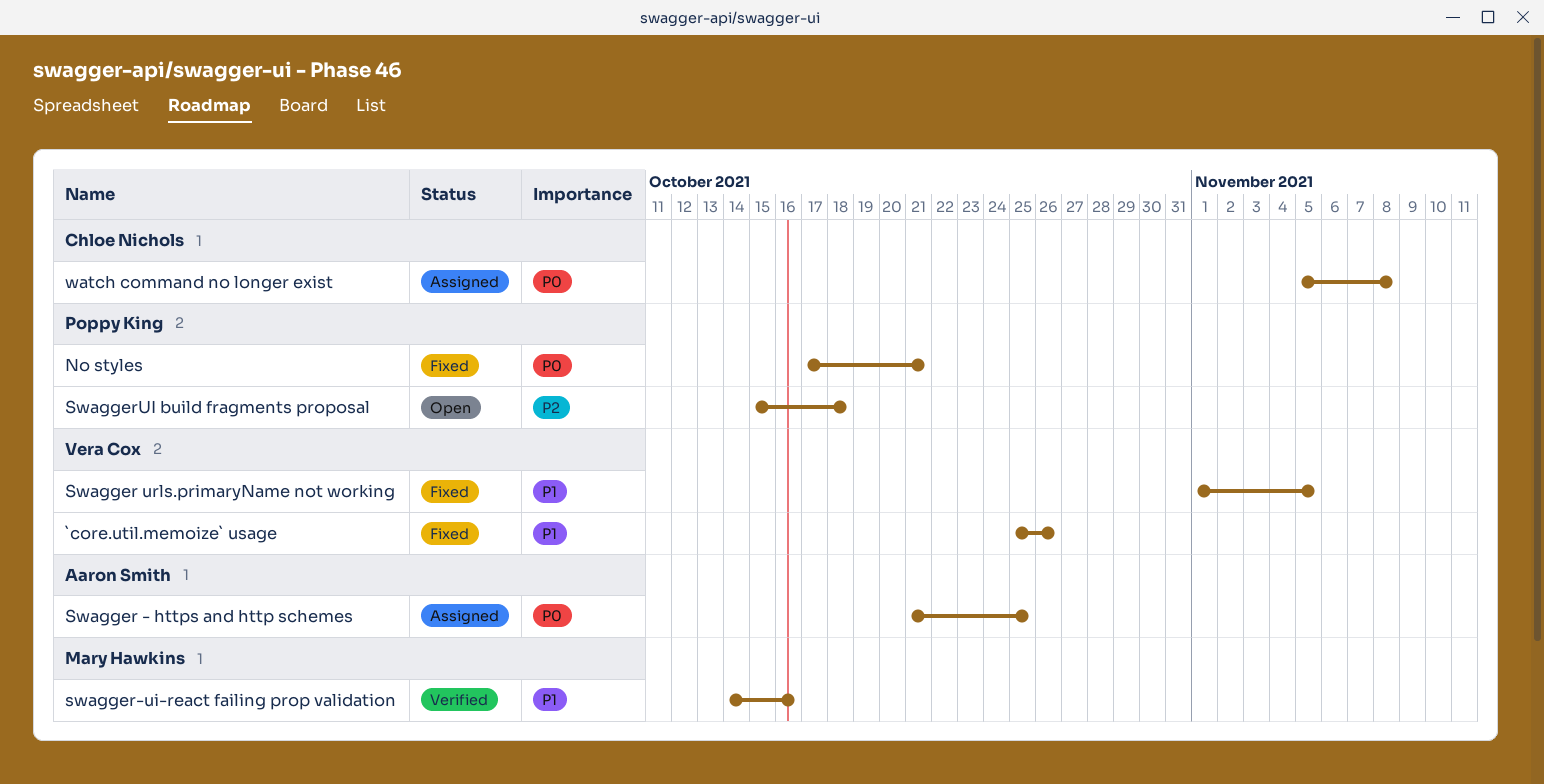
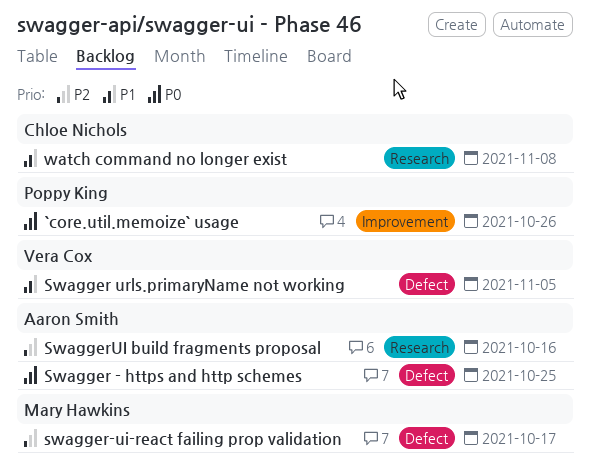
`core.util.memoize` usage, owner: Vera Cox -> Poppy King
`core.util.memoize` usage, priority: P1 -> P0
No styles: present -> none
swagger-ui-react failing prop validation, priority: P1 -> P2
swagger-ui-react failing prop validation, due: Oct 16 -> Oct 17
SwaggerUI build fragments proposal, owner: Poppy King -> Aaron Smith
SwaggerUI build fragments proposal, due: Oct 18 -> Oct 16
watch command no longer exist, priority: P0 -> P1

